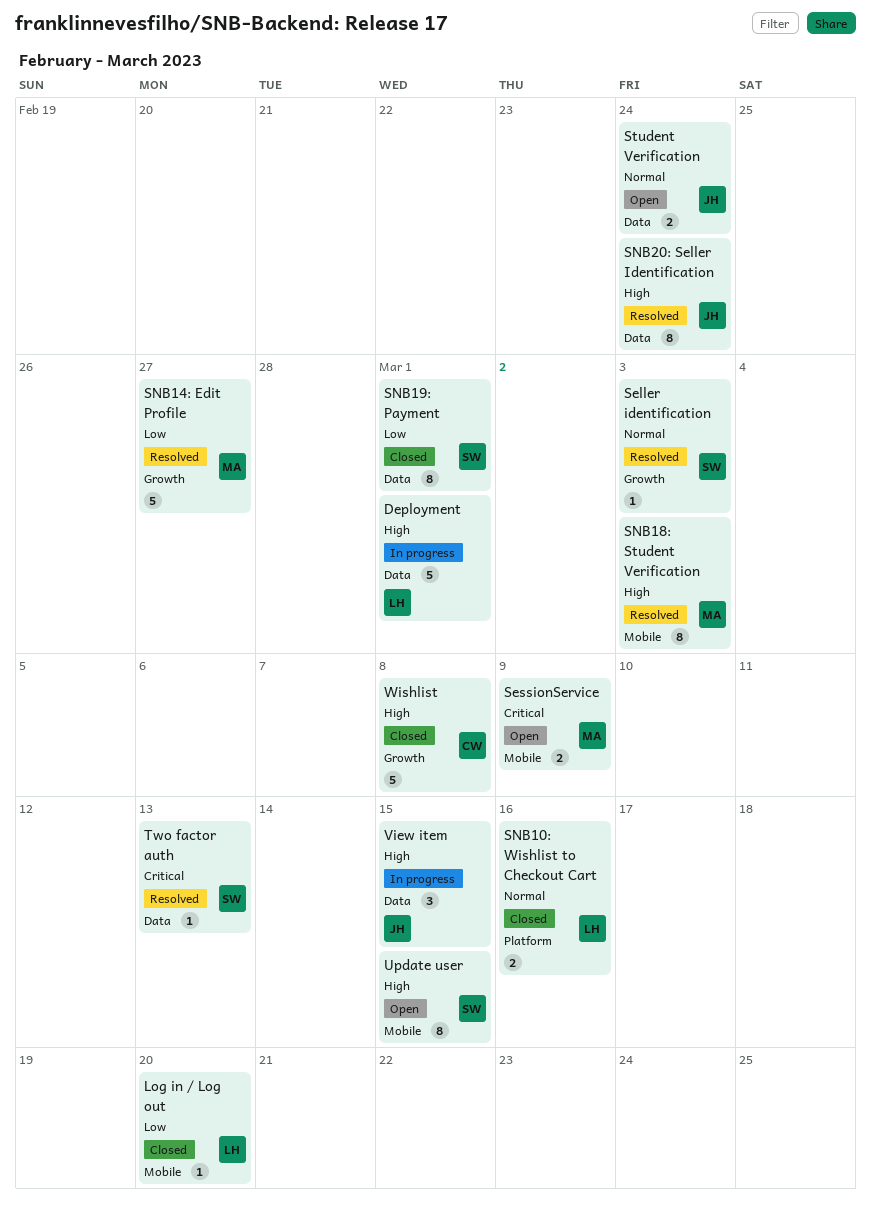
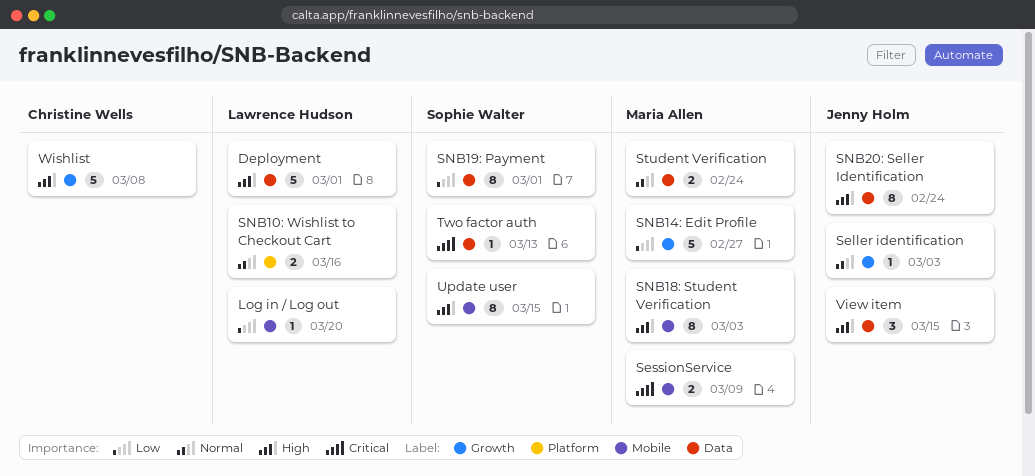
Seller identification, owner: Sophie Walter -> Jenny Holm
Student Verification, owner: Jenny Holm -> Maria Allen

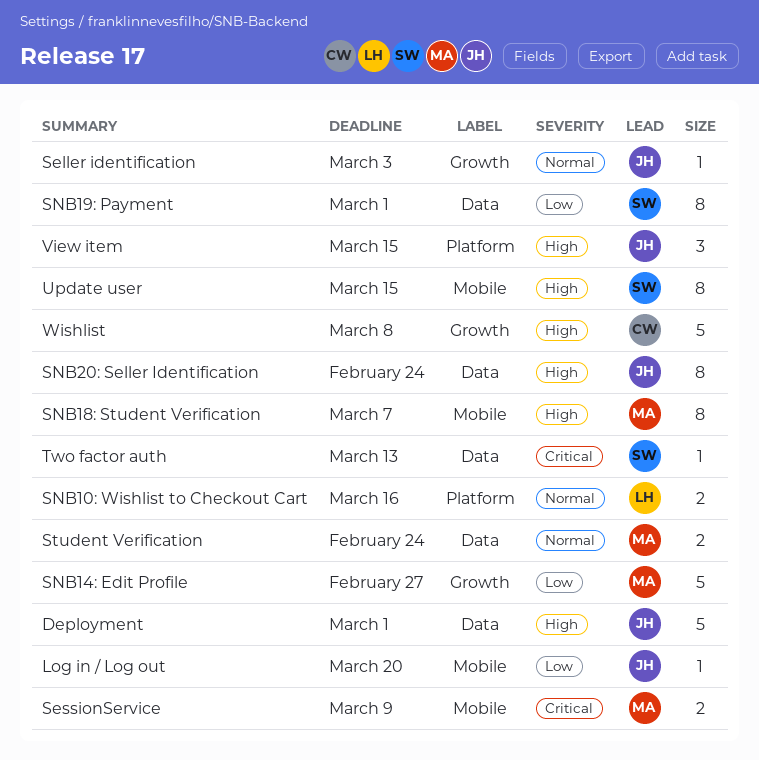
Deployment, owner: Lawrence Hudson -> Jenny Holm
Log in / Log out, owner: Lawrence Hudson -> Jenny Holm
SNB18: Student Verification, due: Mar 3 -> Mar 7
View item, label: Data -> Platform

